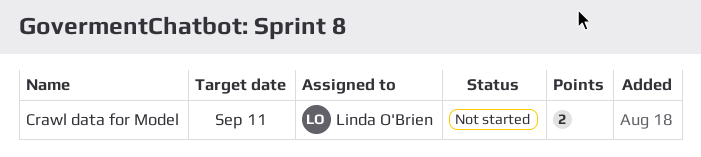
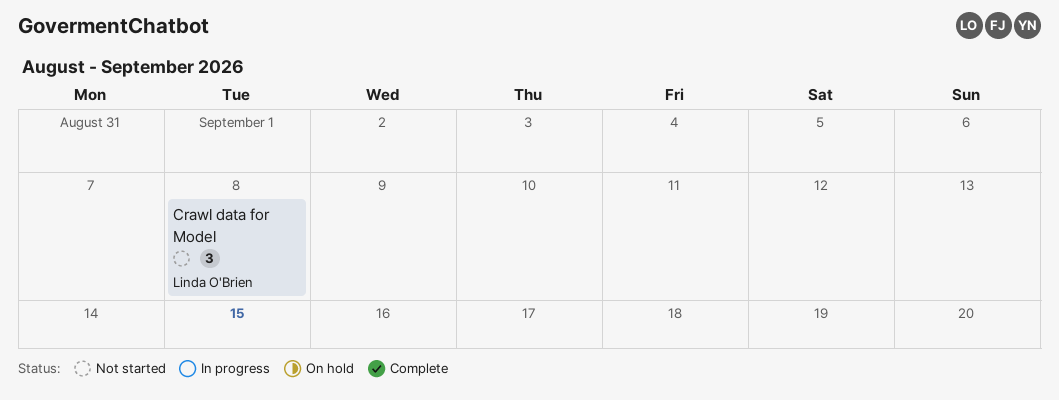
Crawl data for Model, estimate: 2 -> 3
Crawl data for Model, due: Sep 11 -> Sep 8

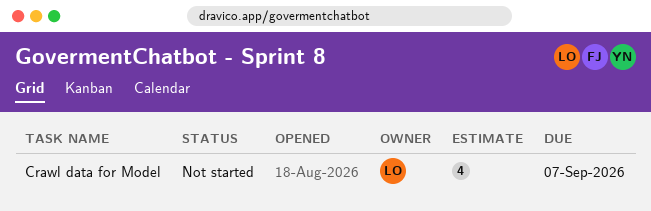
Crawl data for Model, estimate: 3 -> 4
Crawl data for Model, due: Sep 8 -> Sep 7

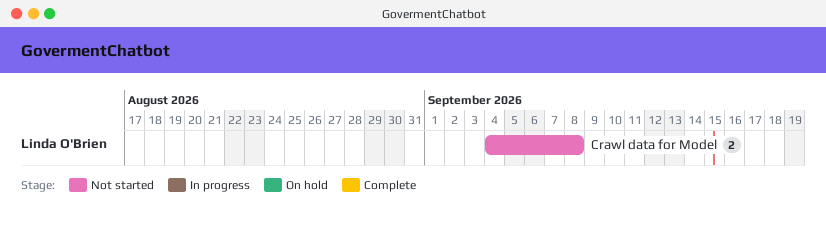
Crawl data for Model, estimate: 4 -> 2
Crawl data for Model, due: Sep 7 -> Sep 8

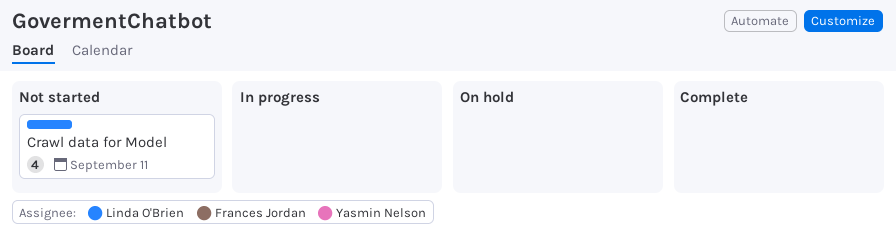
Crawl data for Model, estimate: 2 -> 4
Crawl data for Model, due: Sep 8 -> Sep 11

